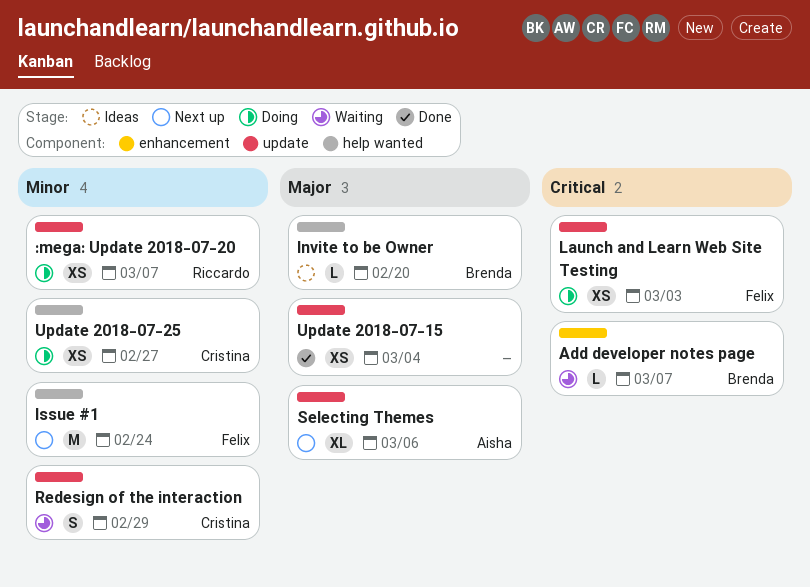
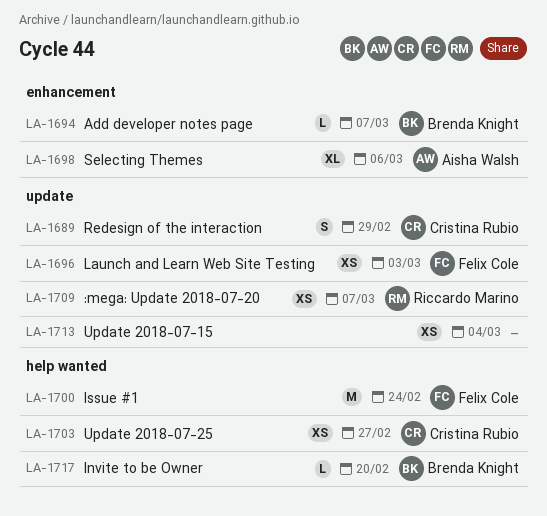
Selecting Themes, label: update -> enhancement

